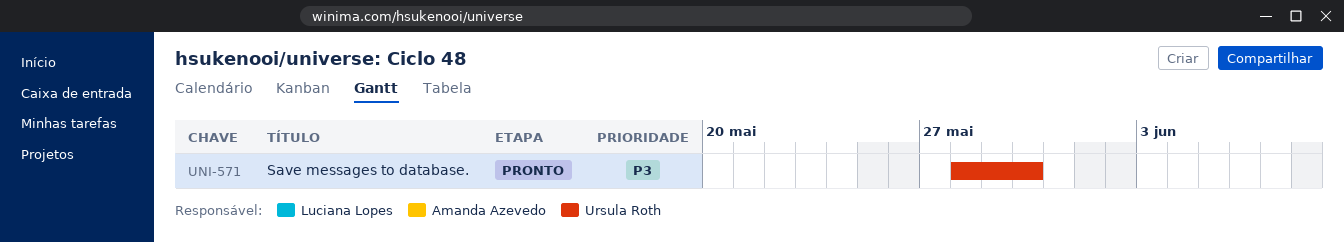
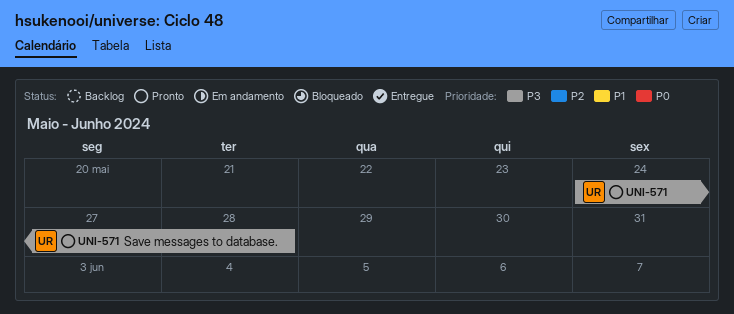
UNI-571, start: May 28 -> May 24
UNI-571, due: May 30 -> May 28

